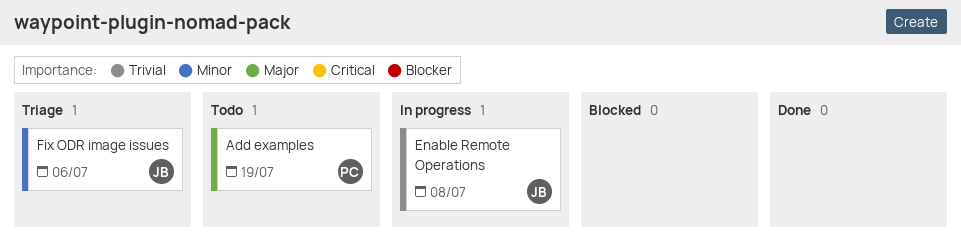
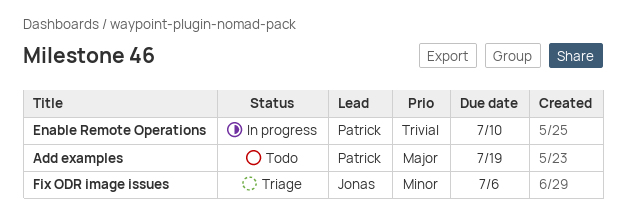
Enable Remote Operations, owner: Jonas -> Patrick
Enable Remote Operations, due: Jul 8 -> Jul 10

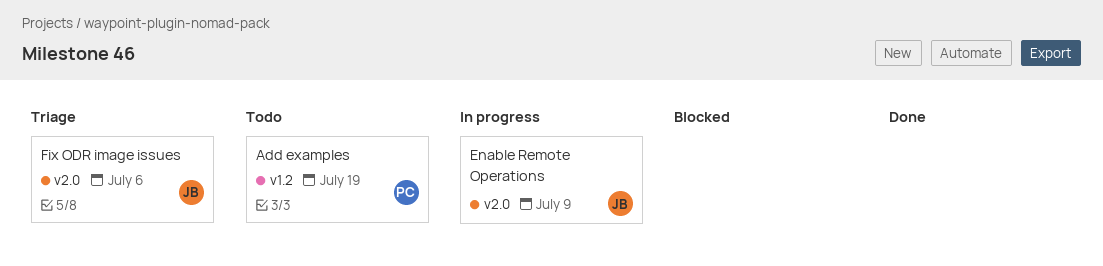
Enable Remote Operations, owner: Patrick -> Jonas
Enable Remote Operations, due: Jul 10 -> Jul 9

